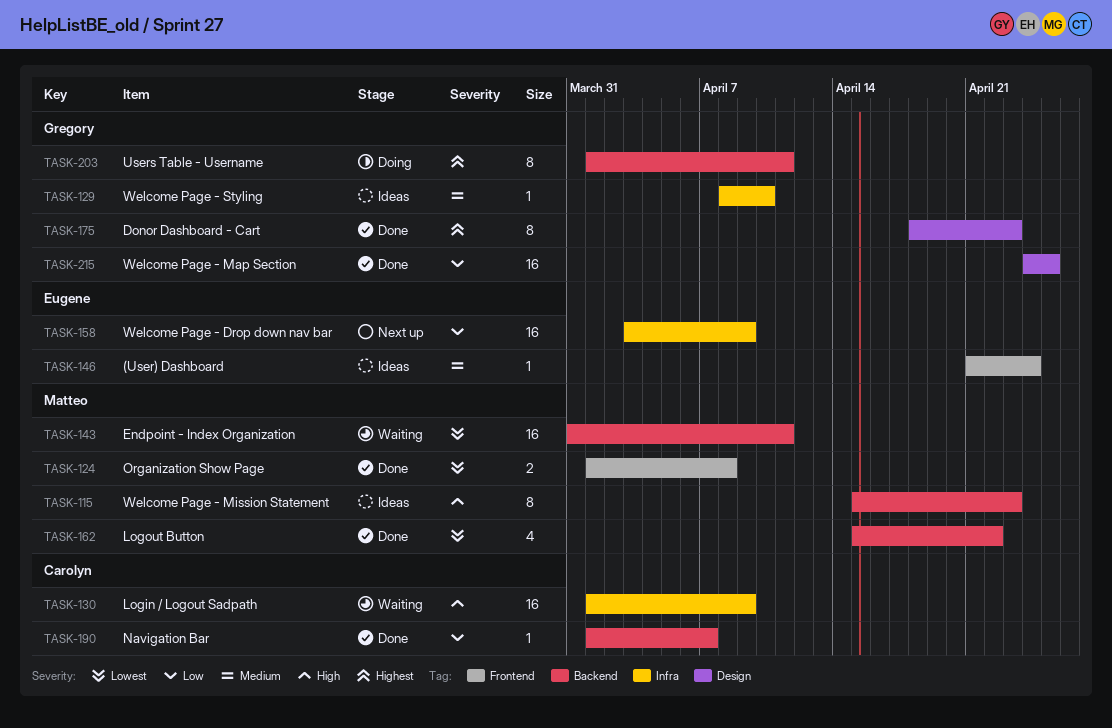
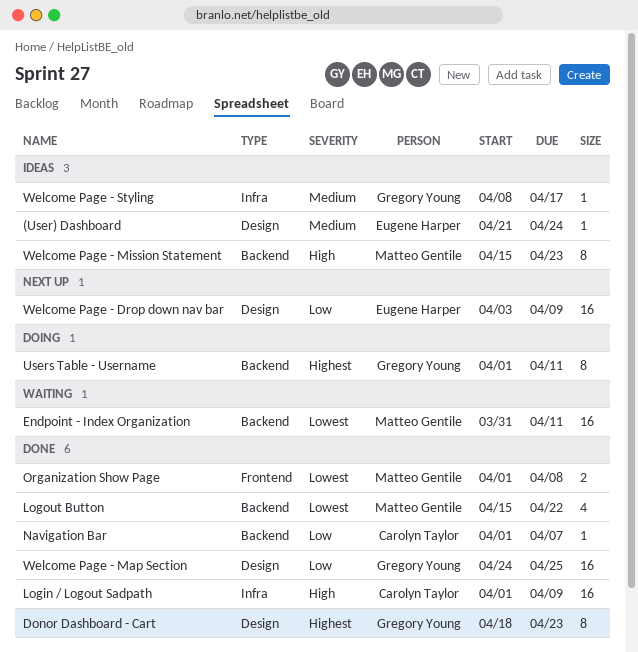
(User) Dashboard, label: Frontend -> Design
Login / Logout Sadpath, status: Waiting -> Done
Welcome Page - Drop down nav bar, label: Infra -> Design
Welcome Page - Styling, due: Apr 10 -> Apr 17

